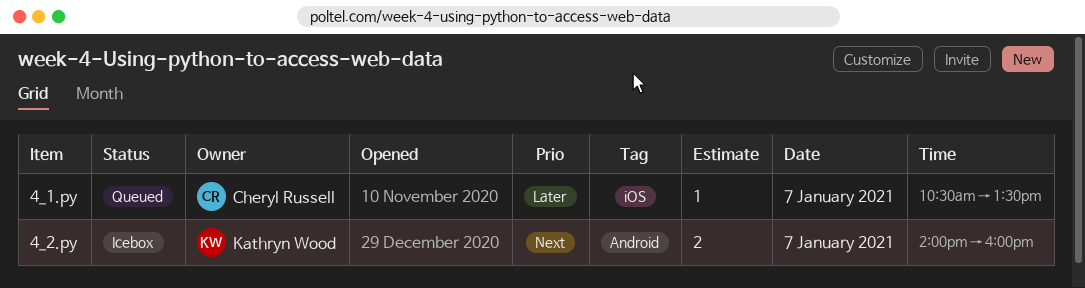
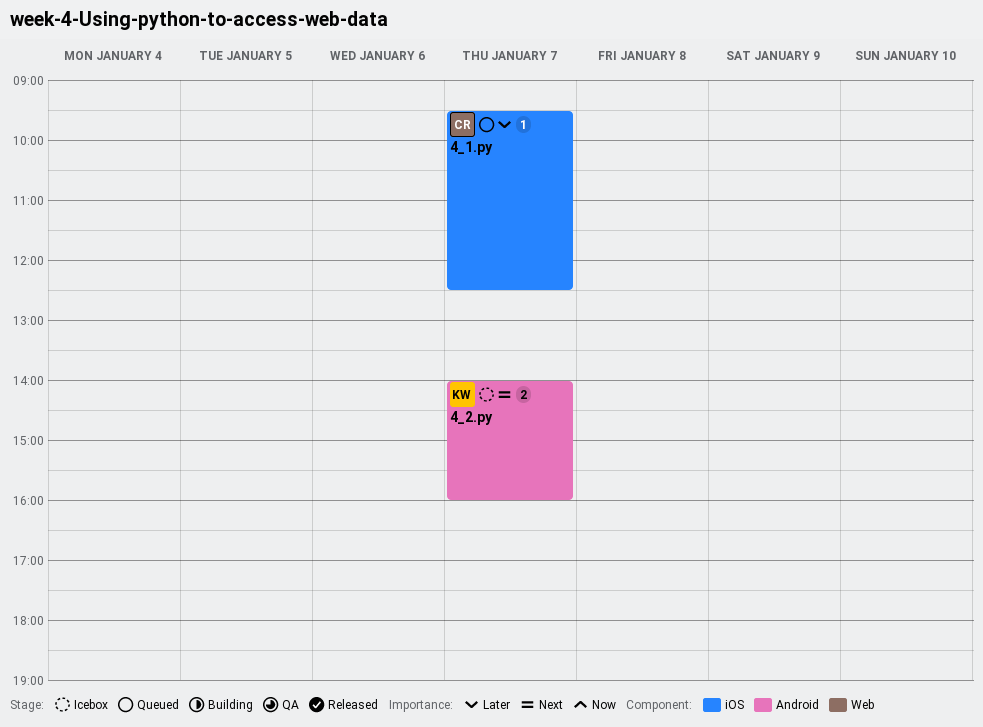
4_1.py, begins: 10:30 -> 09:30
4_1.py, ends: 13:30 -> 12:30

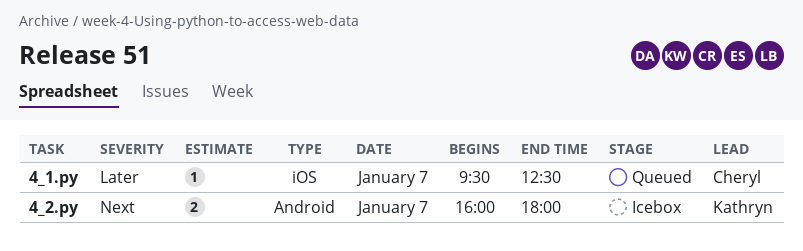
4_2.py, begins: 14:00 -> 16:00
4_2.py, ends: 16:00 -> 18:00

